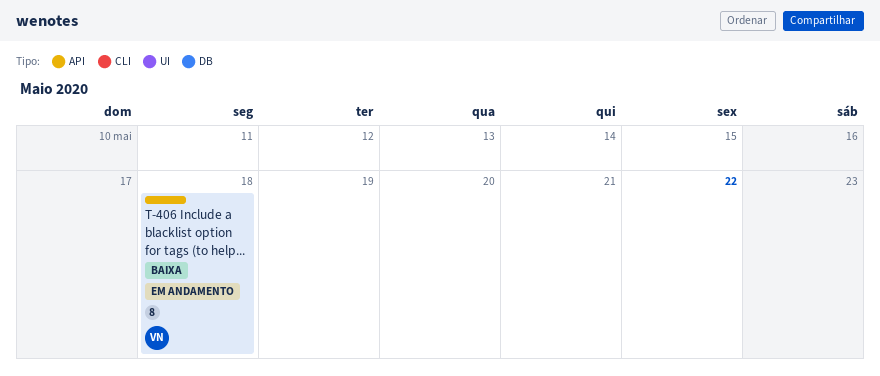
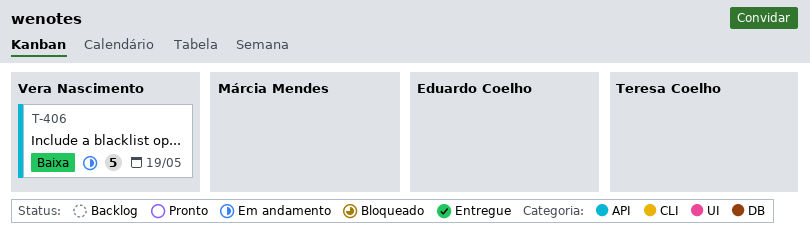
T-406, estimate: 8 -> 5
T-406, due: May 18 -> May 19

